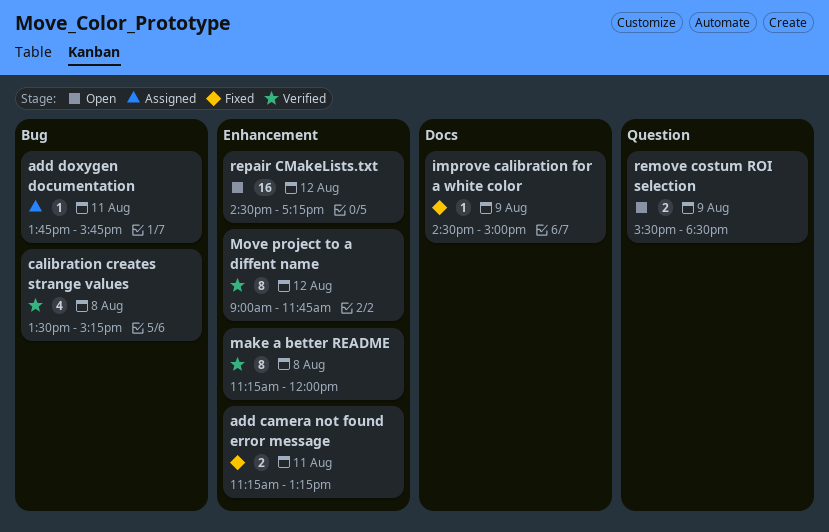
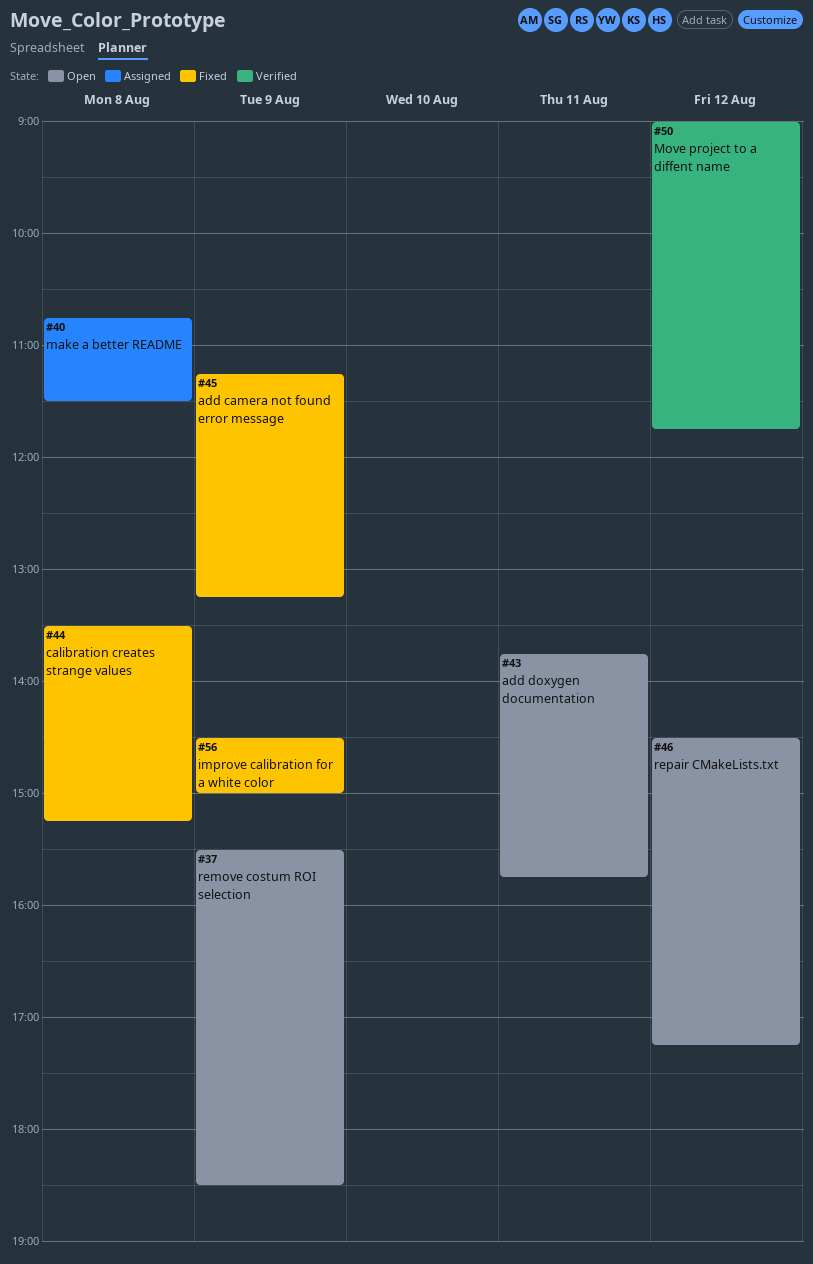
add camera not found error message, day: Aug 11 -> Aug 9
add doxygen documentation, status: Assigned -> Open
calibration creates strange values, status: Verified -> Fixed
make a better README, status: Verified -> Assigned
make a better README, begins: 11:15 -> 10:45
make a better README, ends: 12:00 -> 11:30

